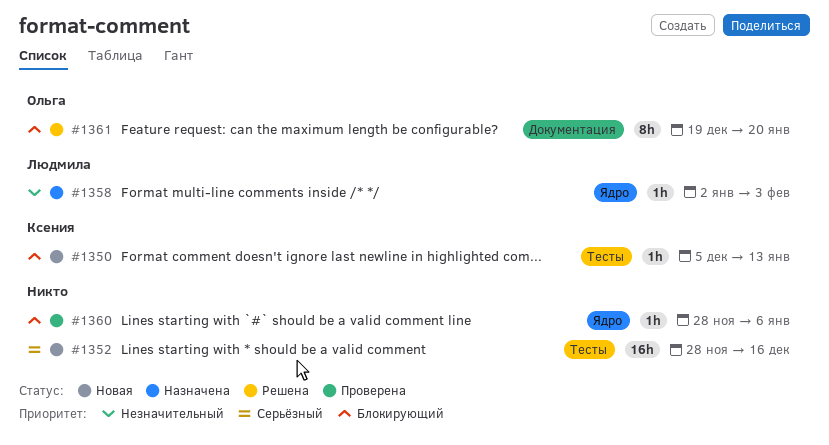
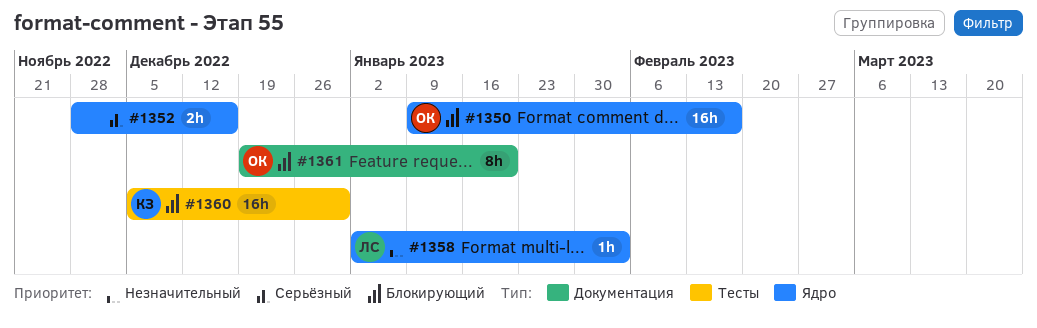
#1350, owner: Ксения -> Ольга
#1350, label: Тесты -> Ядро
#1350, estimate: 1h -> 16h
#1350, start: Dec 5 -> Jan 9
#1350, due: Jan 13 -> Feb 17
#1352, label: Тесты -> Ядро
#1352, estimate: 16h -> 2h
#1360, owner: none -> Ксения
#1360, label: Ядро -> Тесты
#1360, estimate: 1h -> 16h
#1360, start: Nov 28 -> Dec 5
#1360, due: Jan 6 -> Dec 30

